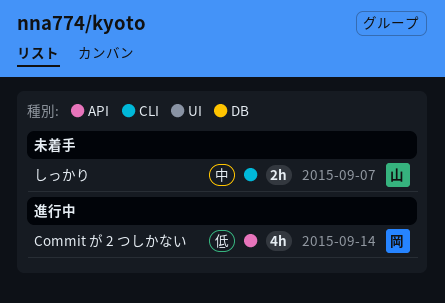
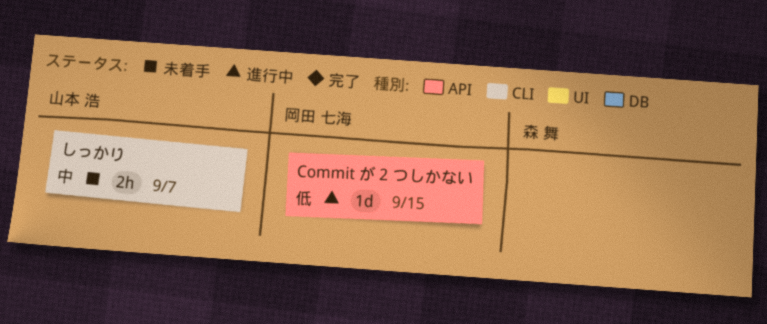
Commit が 2 つしかない, estimate: 4h -> 1d
Commit が 2 つしかない, due: Sep 14 -> Sep 15

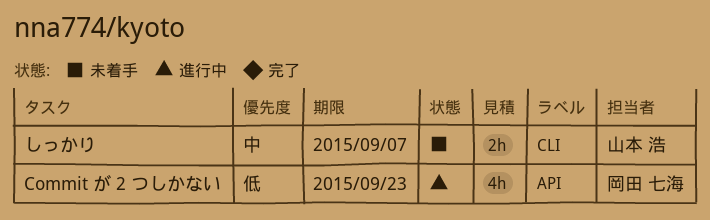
Commit が 2 つしかない, estimate: 1d -> 4h
Commit が 2 つしかない, due: Sep 15 -> Sep 23

